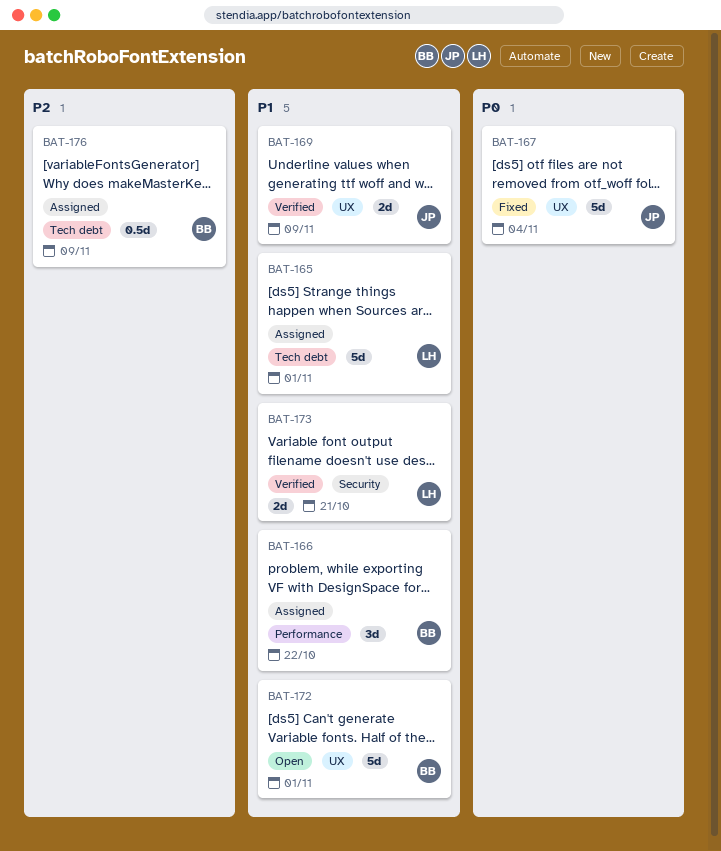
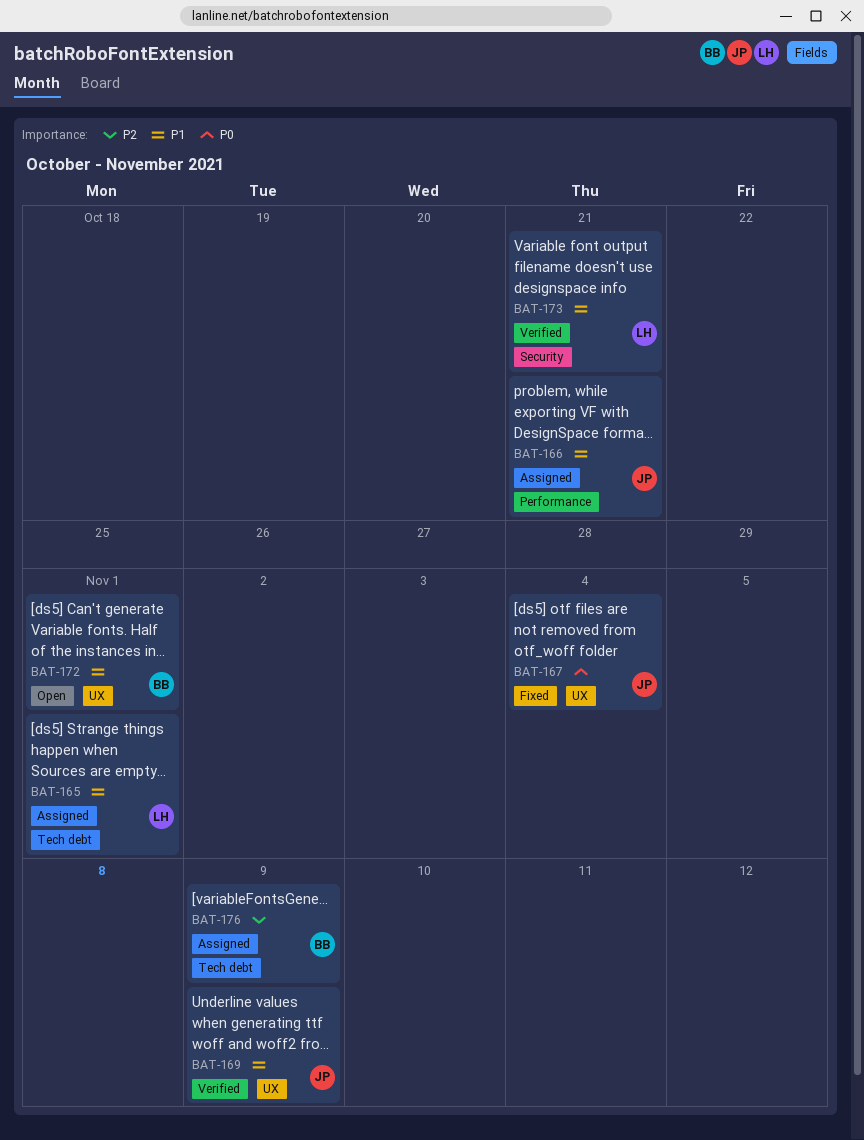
BAT-166, owner: BB -> JP
BAT-166, due: Oct 22 -> Oct 21

